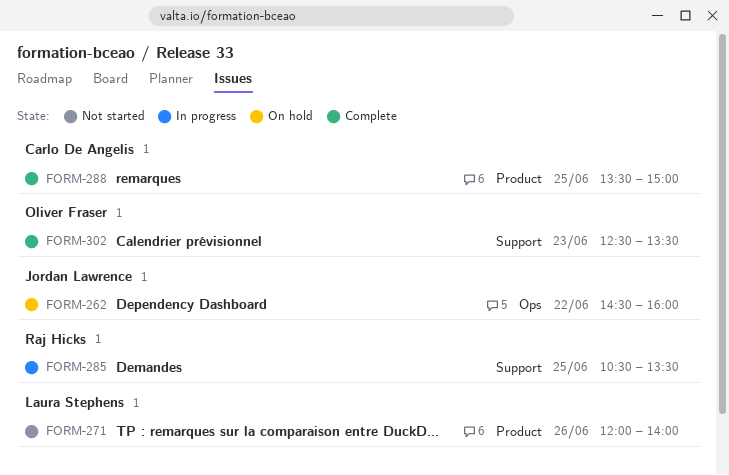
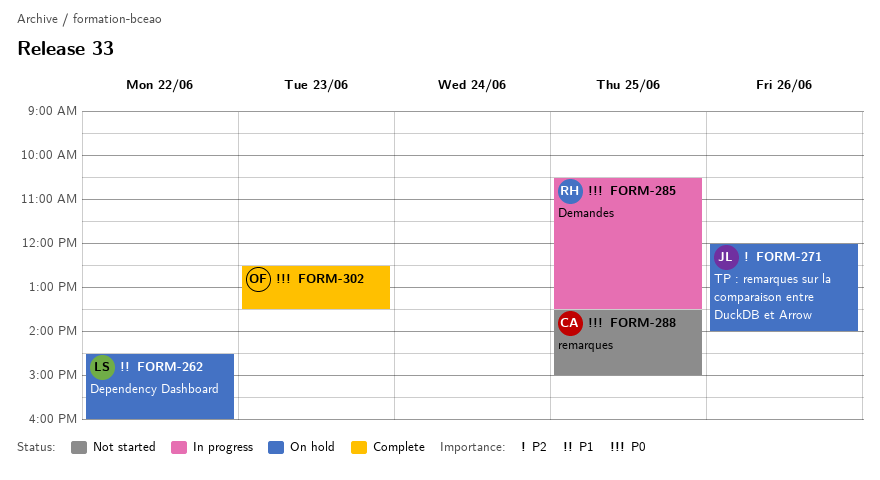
FORM-262, owner: Jordan Lawrence -> Laura Stephens
FORM-271, status: Not started -> On hold
FORM-271, owner: Laura Stephens -> Jordan Lawrence
FORM-288, status: Complete -> Not started

